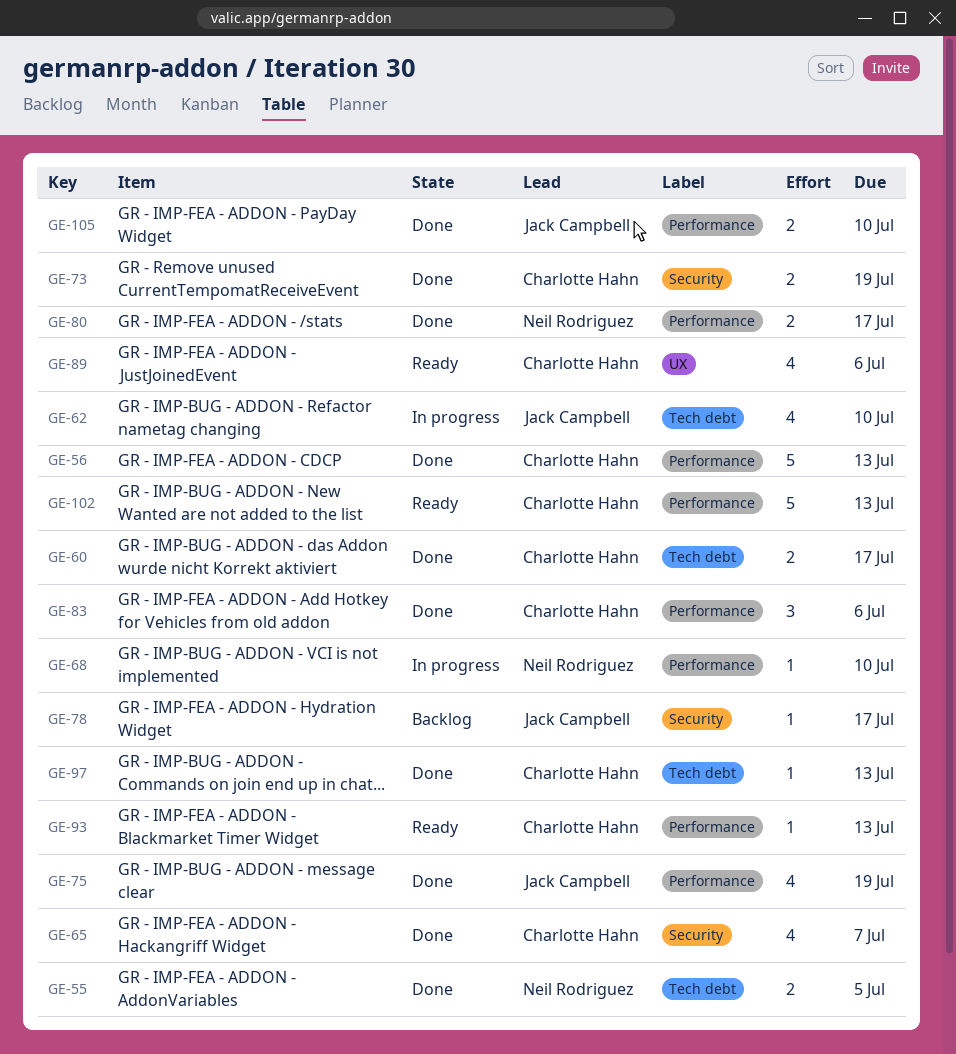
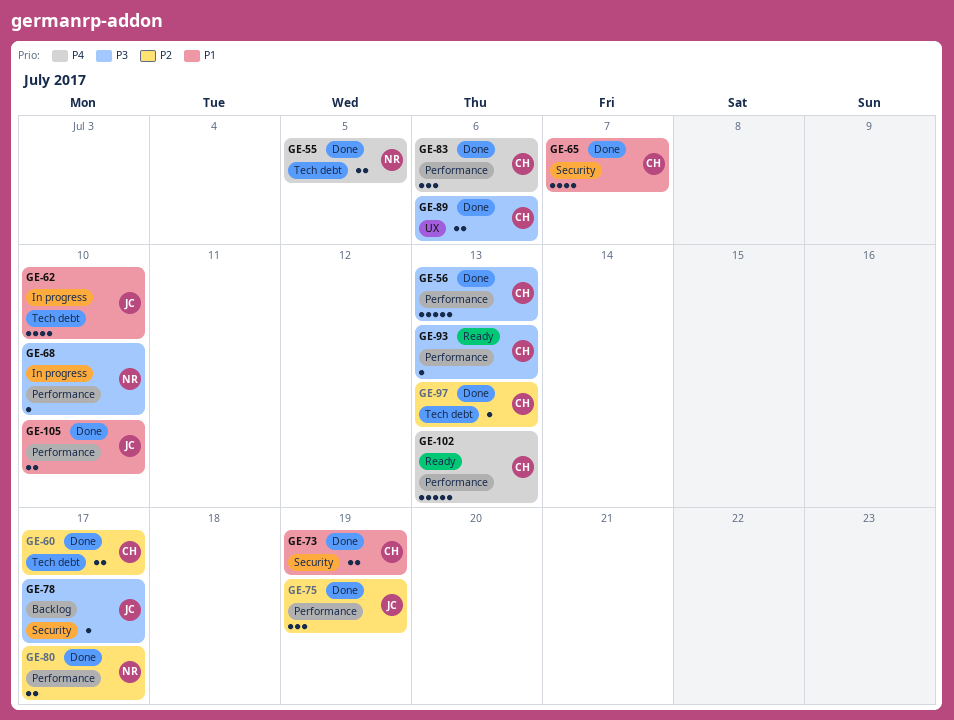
GE-75, estimate: 4 -> 3
GE-89, status: Ready -> Done
GE-89, estimate: 4 -> 2

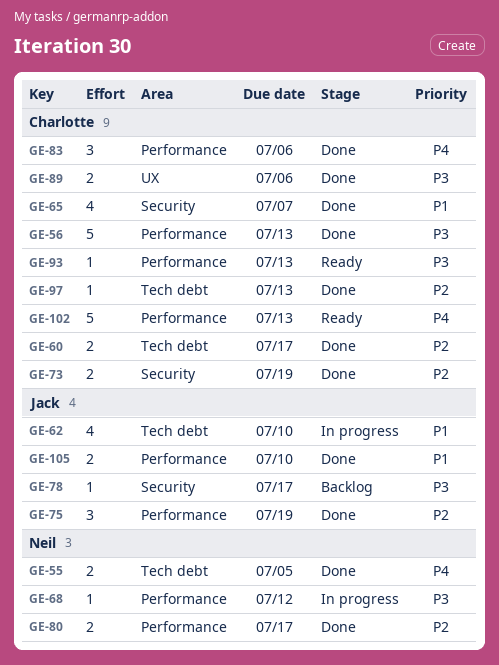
GE-68, due: Jul 10 -> Jul 12
GE-73, priority: P1 -> P2

